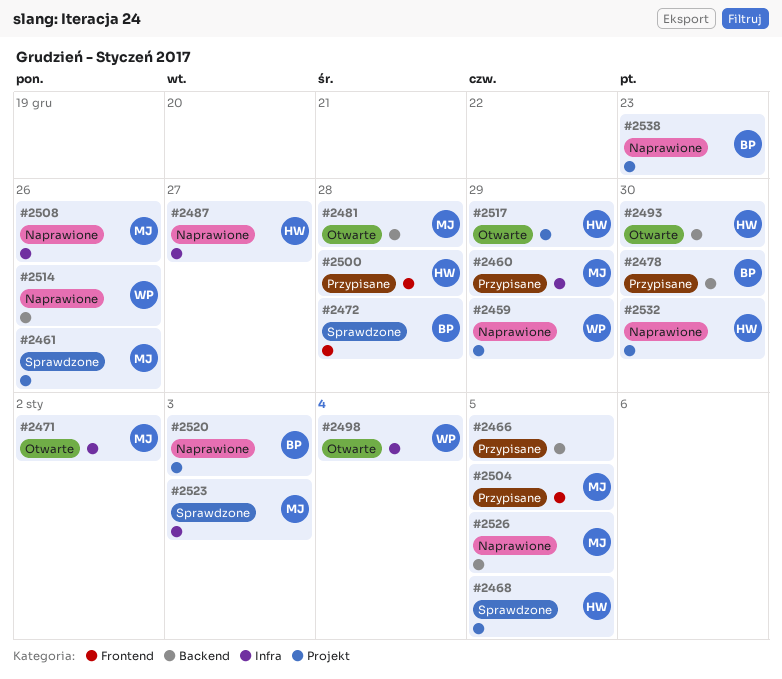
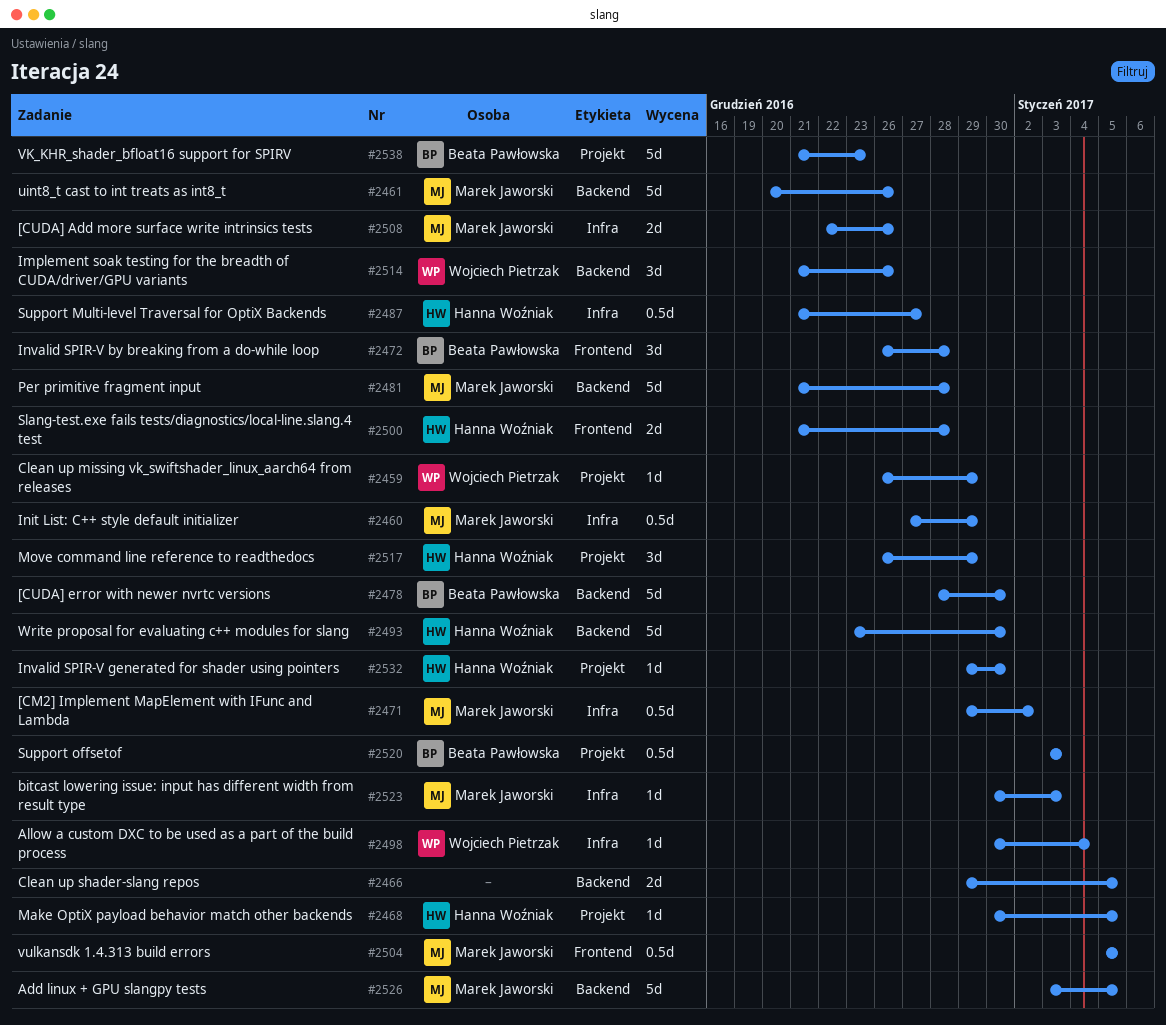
#2461, label: Projekt -> Backend

